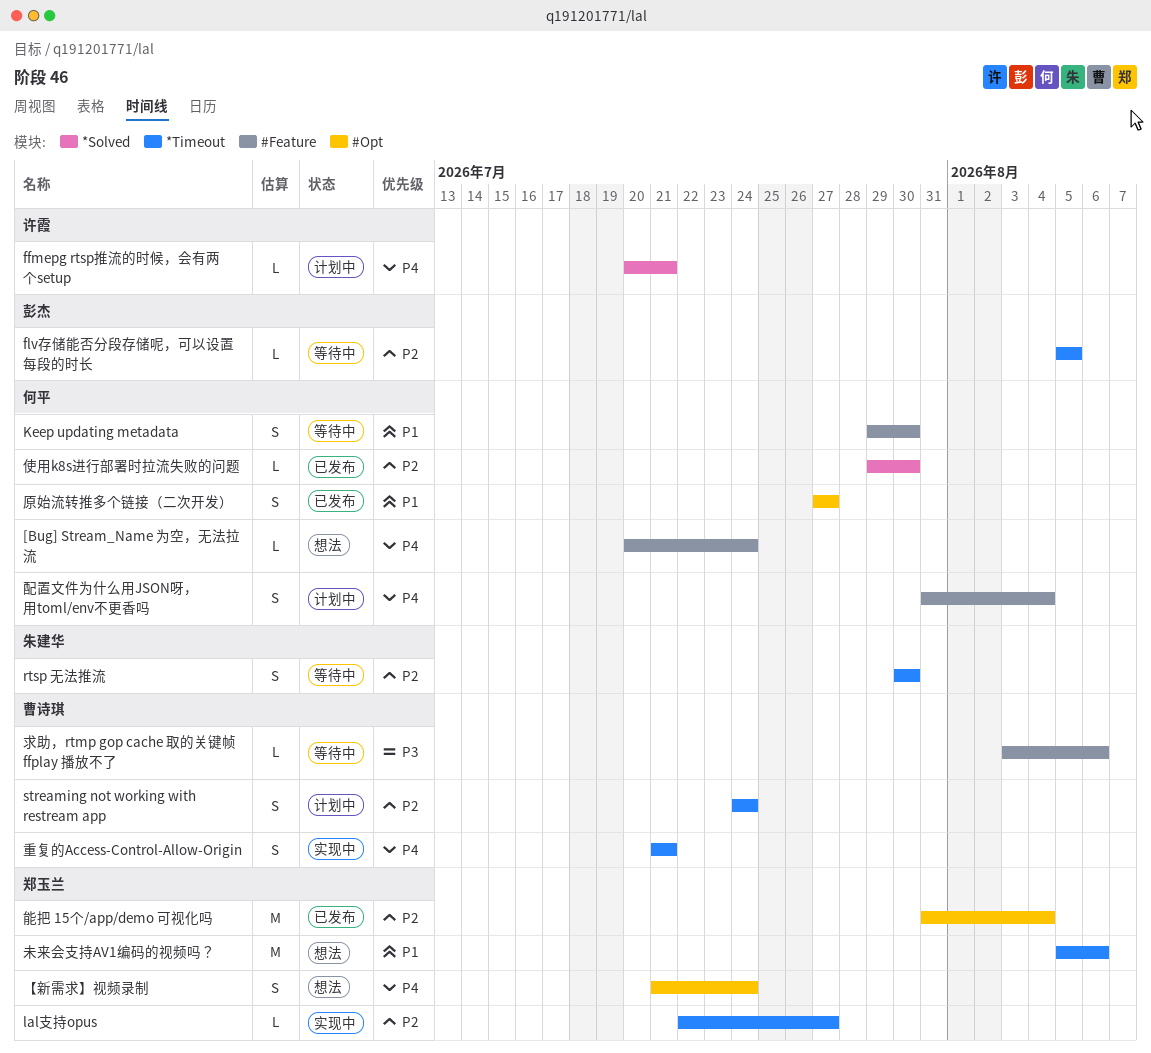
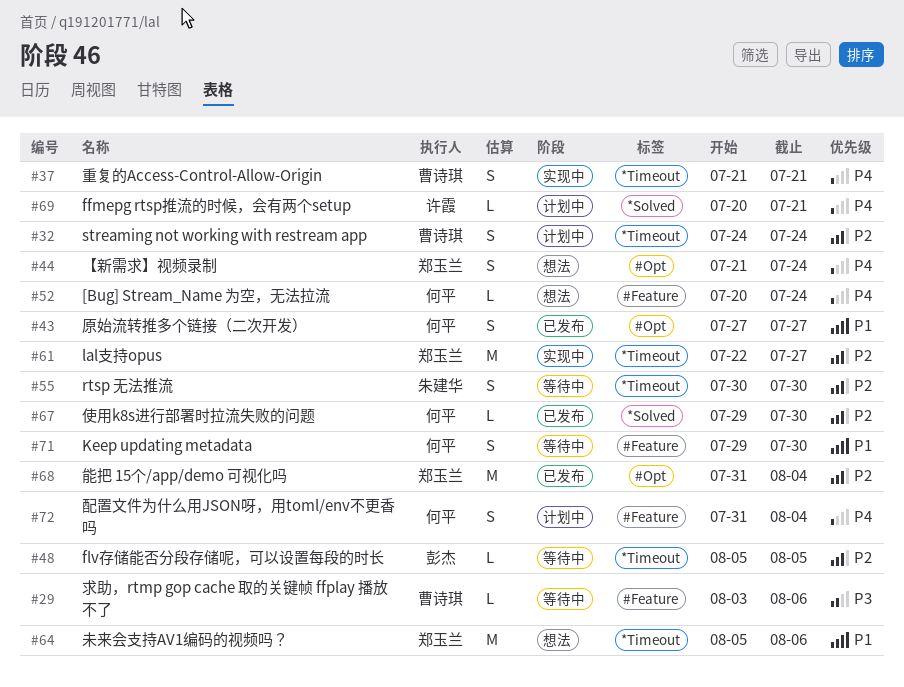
lal支持opus, estimate: L -> M

